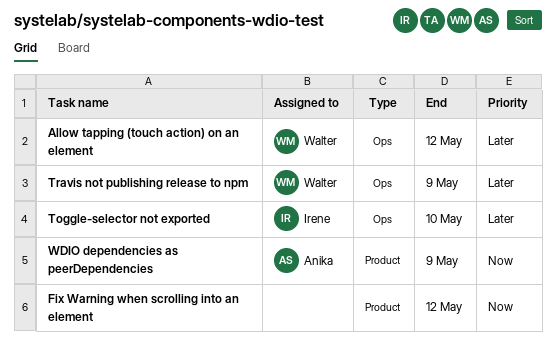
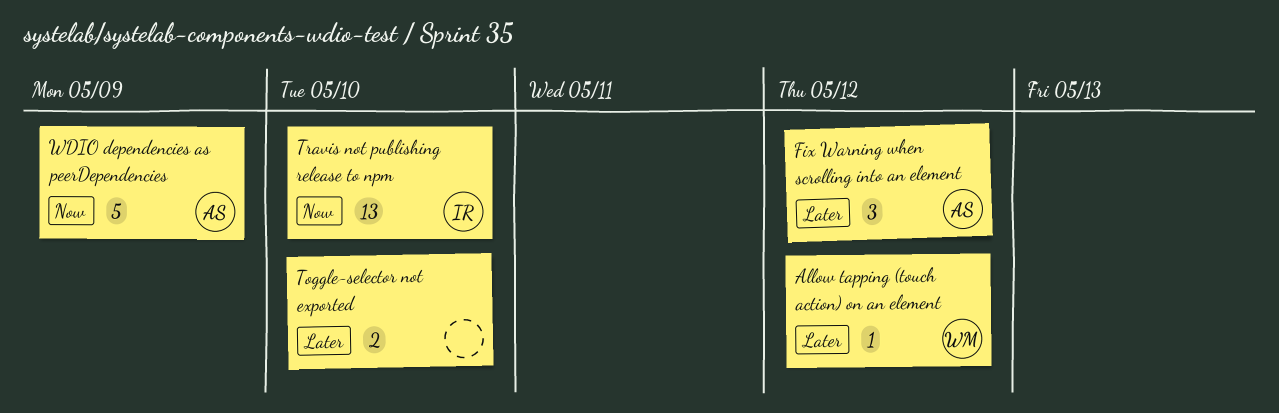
Fix Warning when scrolling into an element, owner: none -> Anika
Fix Warning when scrolling into an element, priority: Now -> Later
Toggle-selector not exported, owner: Irene -> none
Travis not publishing release to npm, owner: Walter -> Irene
Travis not publishing release to npm, priority: Later -> Now
Travis not publishing release to npm, due: May 9 -> May 10

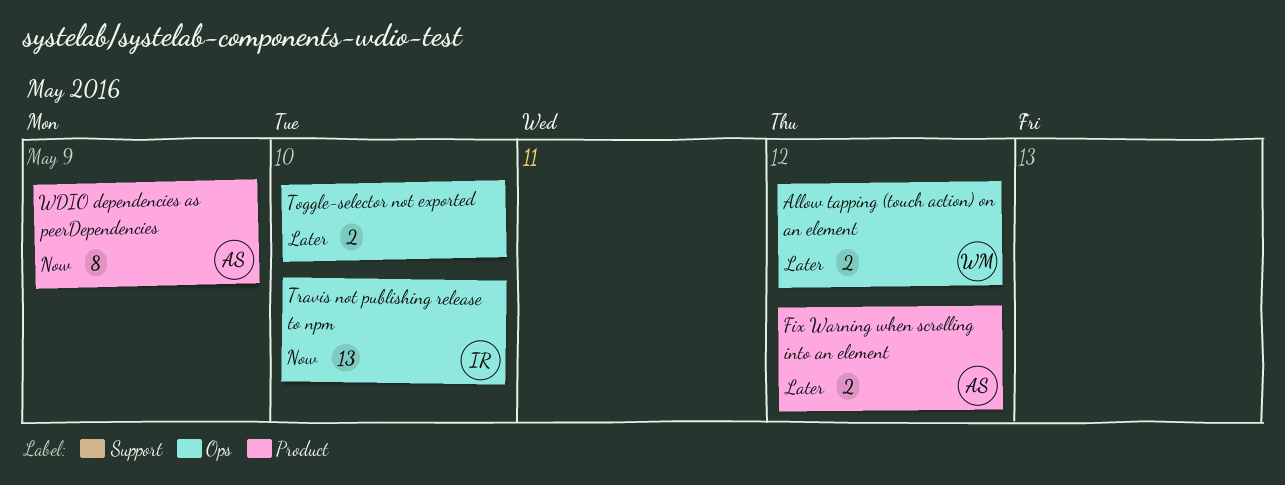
Allow tapping (touch action) on an element, estimate: 1 -> 2
Fix Warning when scrolling into an element, estimate: 3 -> 2
WDIO dependencies as peerDependencies, estimate: 5 -> 8

